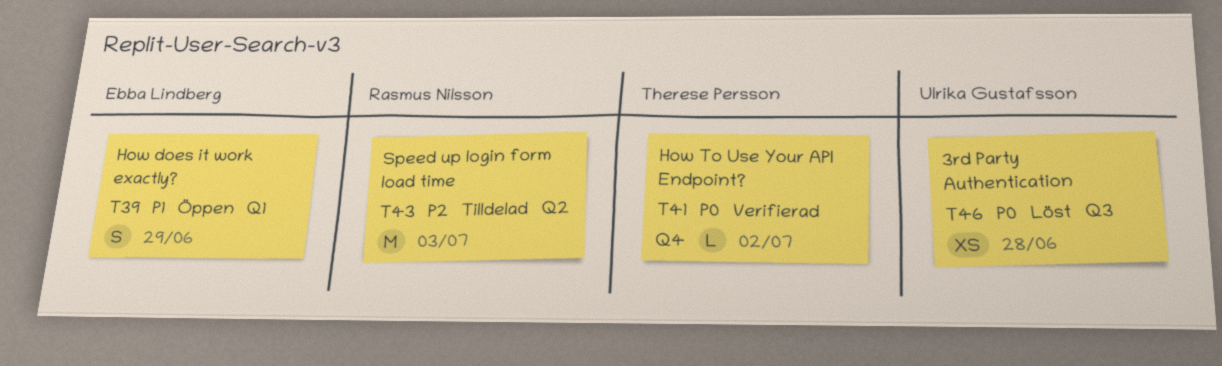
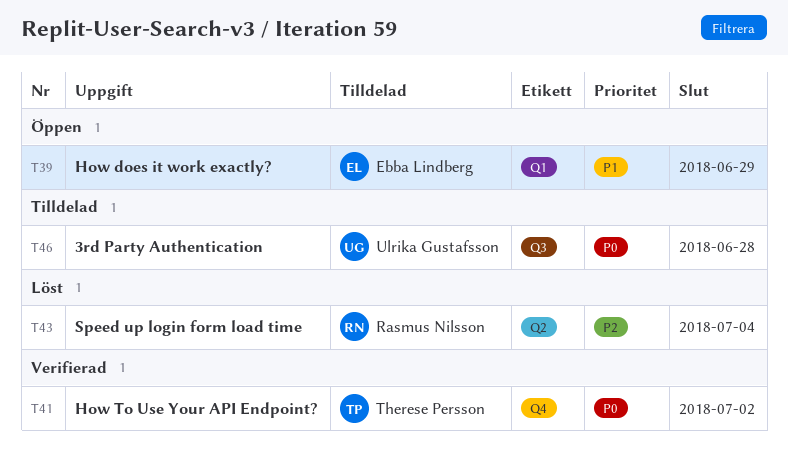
T43, status: Tilldelad -> Löst
T43, due: Jul 3 -> Jul 4
T46, status: Löst -> Tilldelad

